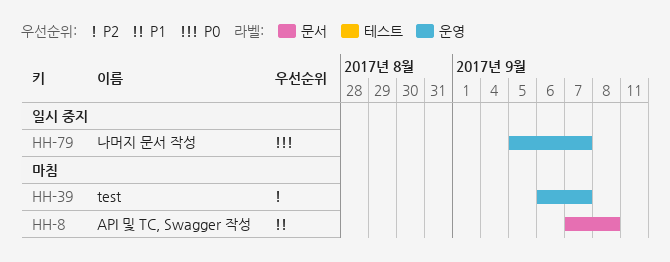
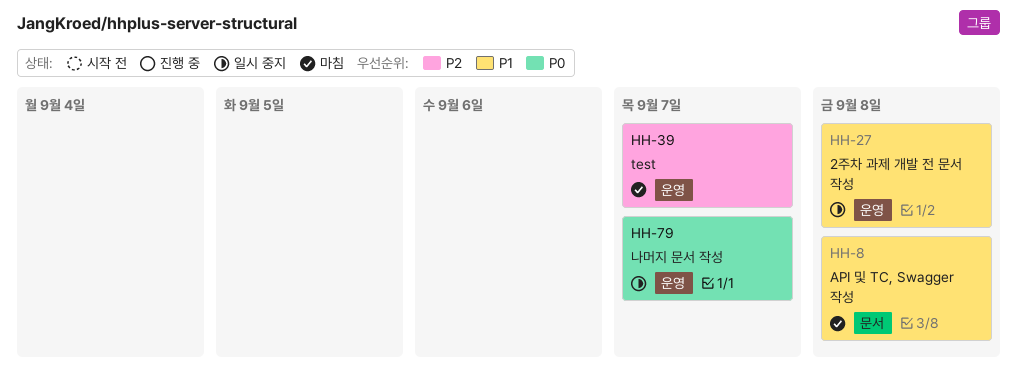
HH-27: none -> present

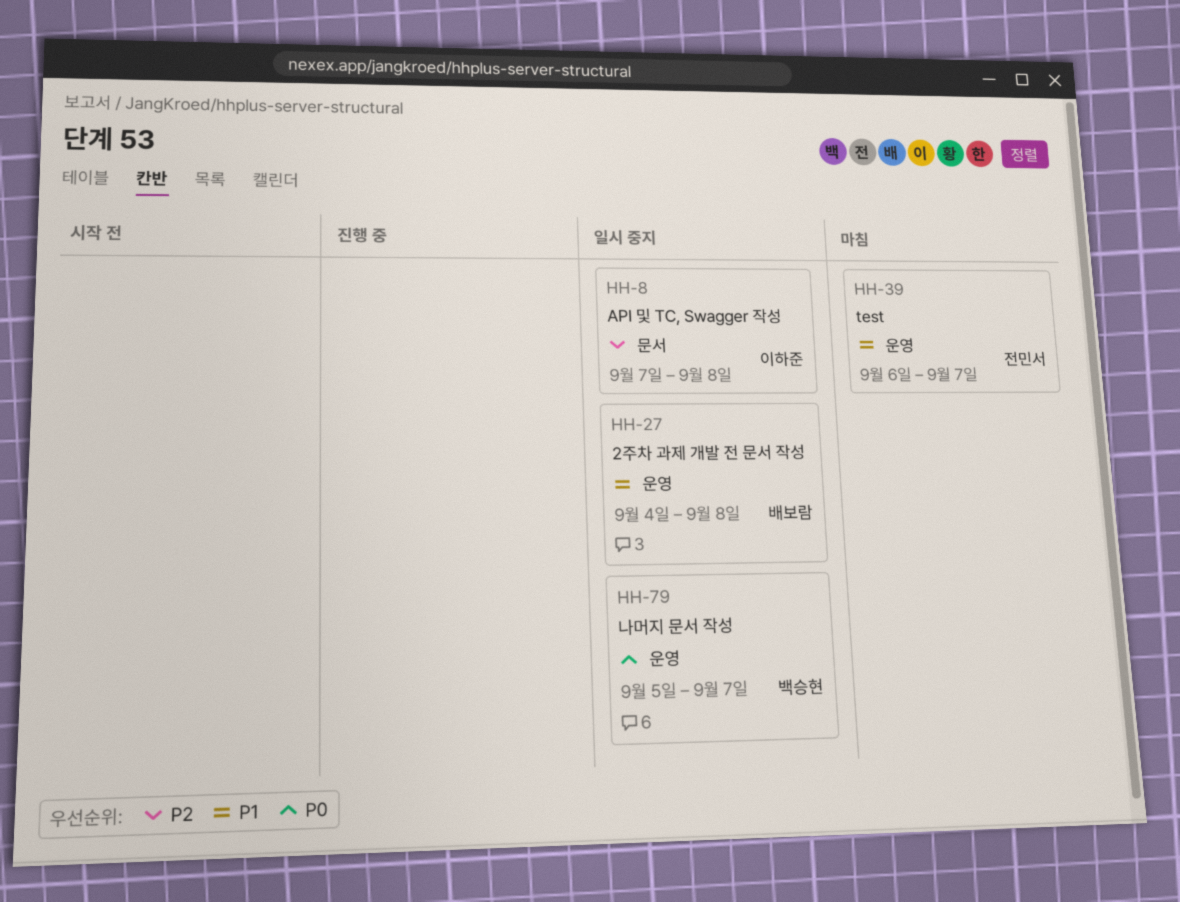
HH-8, status: 마침 -> 일시 중지
HH-8, priority: P1 -> P2
HH-39, priority: P2 -> P1

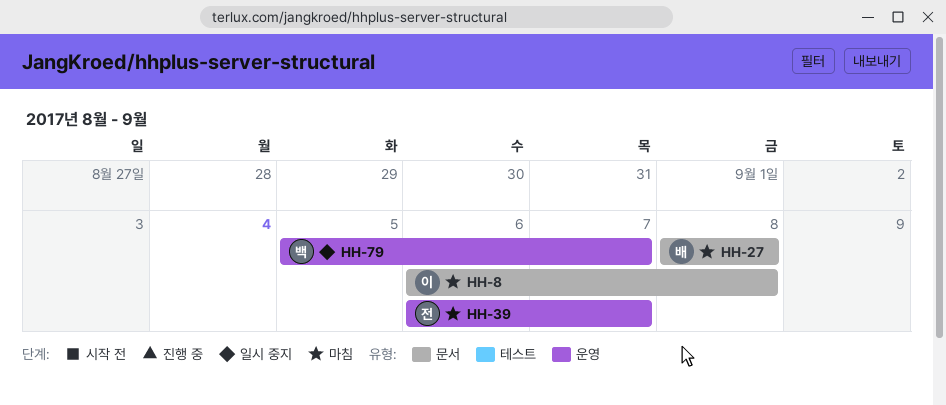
HH-8, status: 일시 중지 -> 마침
HH-8, start: Sep 7 -> Sep 6
HH-27, status: 일시 중지 -> 마침
HH-27, label: 운영 -> 문서
HH-27, start: Sep 4 -> Sep 8

